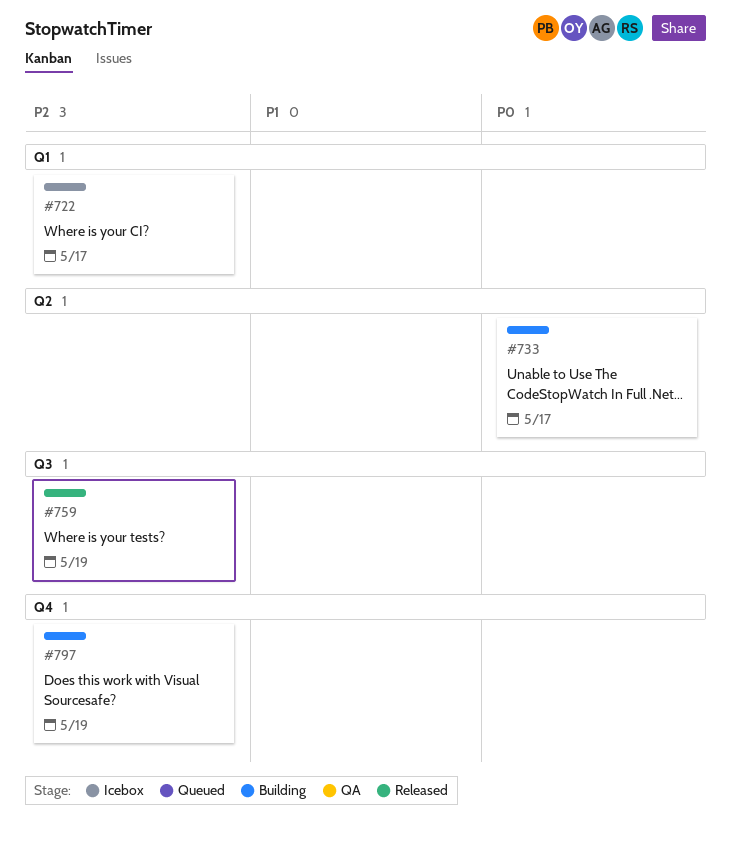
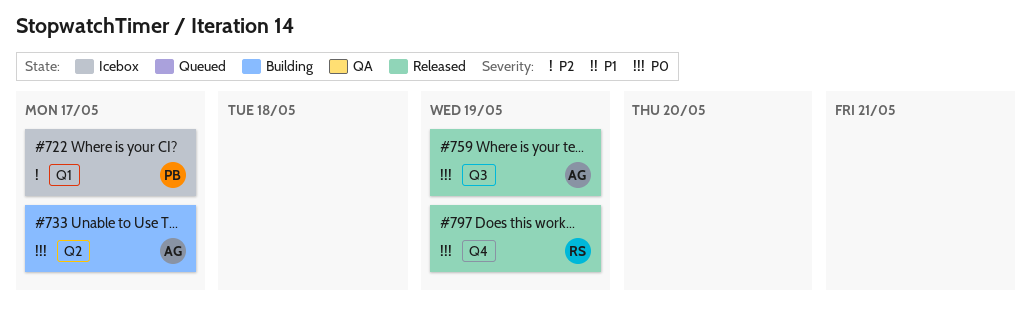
#759, priority: P2 -> P0
#797, status: Building -> Released
#797, priority: P2 -> P0

